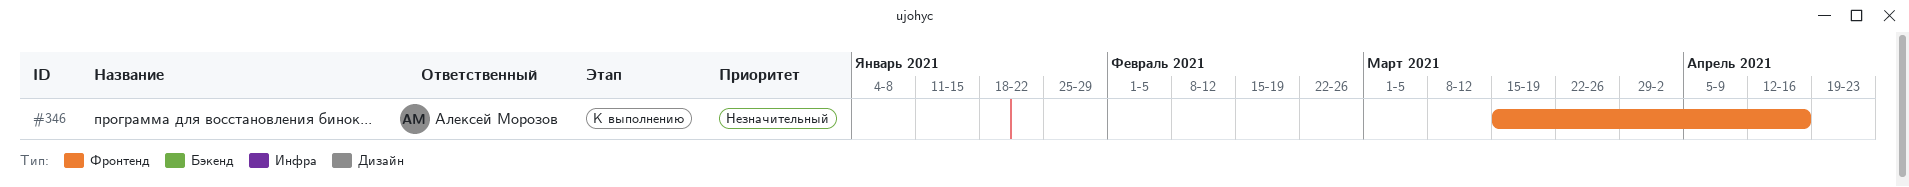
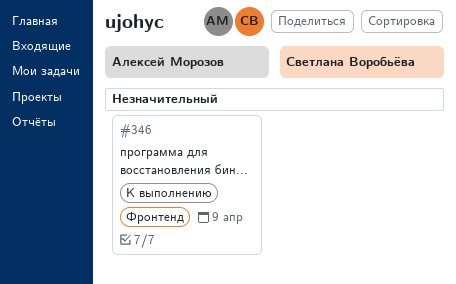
#346, due: Apr 16 -> Apr 9

